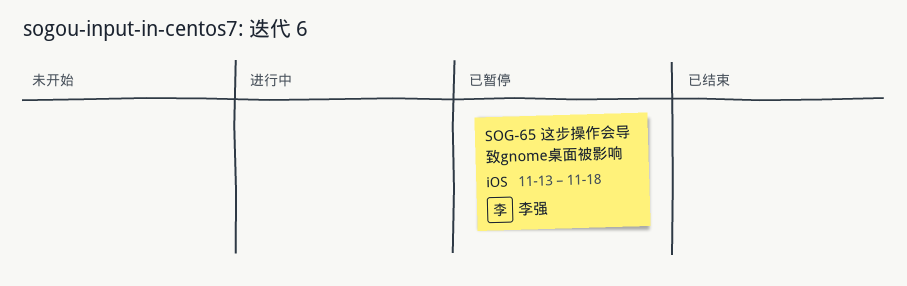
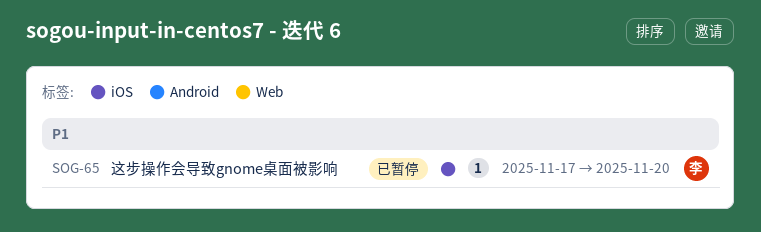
SOG-65, start: Nov 13 -> Nov 17
SOG-65, due: Nov 18 -> Nov 20

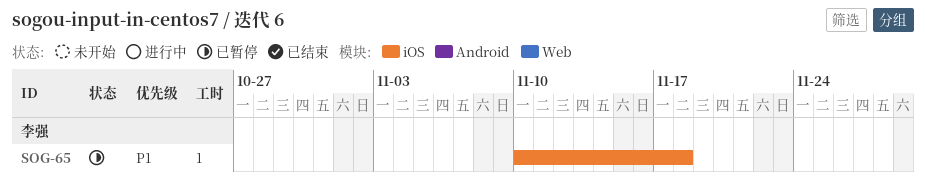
SOG-65, start: Nov 17 -> Nov 10
SOG-65, due: Nov 20 -> Nov 18

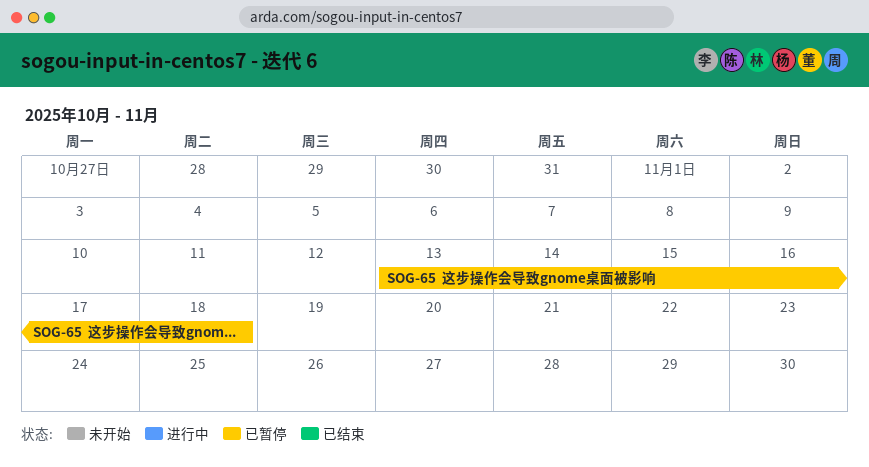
SOG-65, start: Nov 10 -> Nov 13

